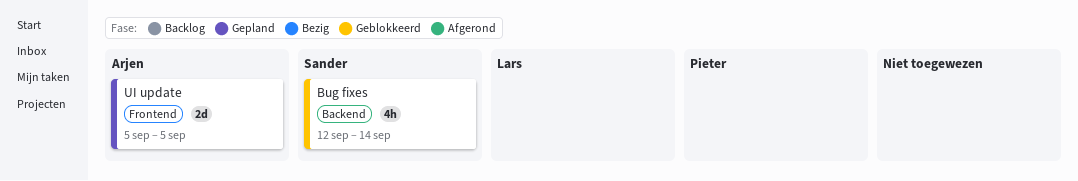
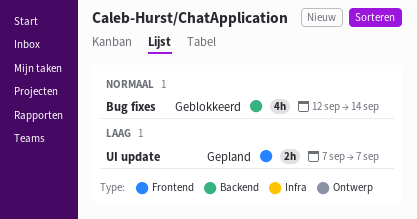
UI update, estimate: 2d -> 2h
UI update, start: Sep 5 -> Sep 7
UI update, due: Sep 5 -> Sep 7

